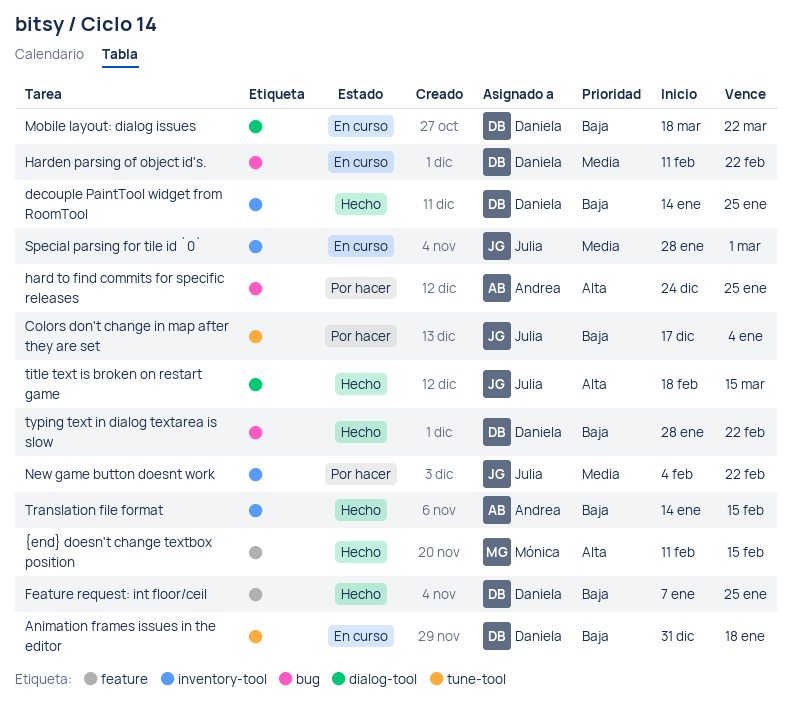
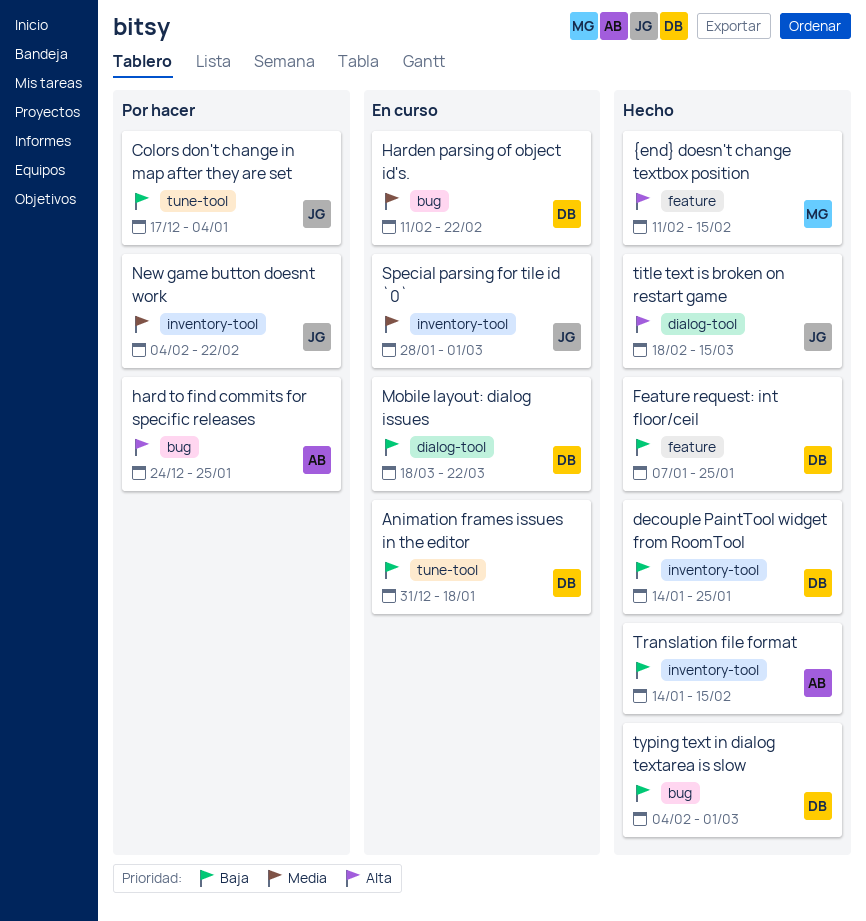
typing text in dialog textarea is slow, start: Jan 28 -> Feb 4
typing text in dialog textarea is slow, due: Feb 22 -> Mar 1

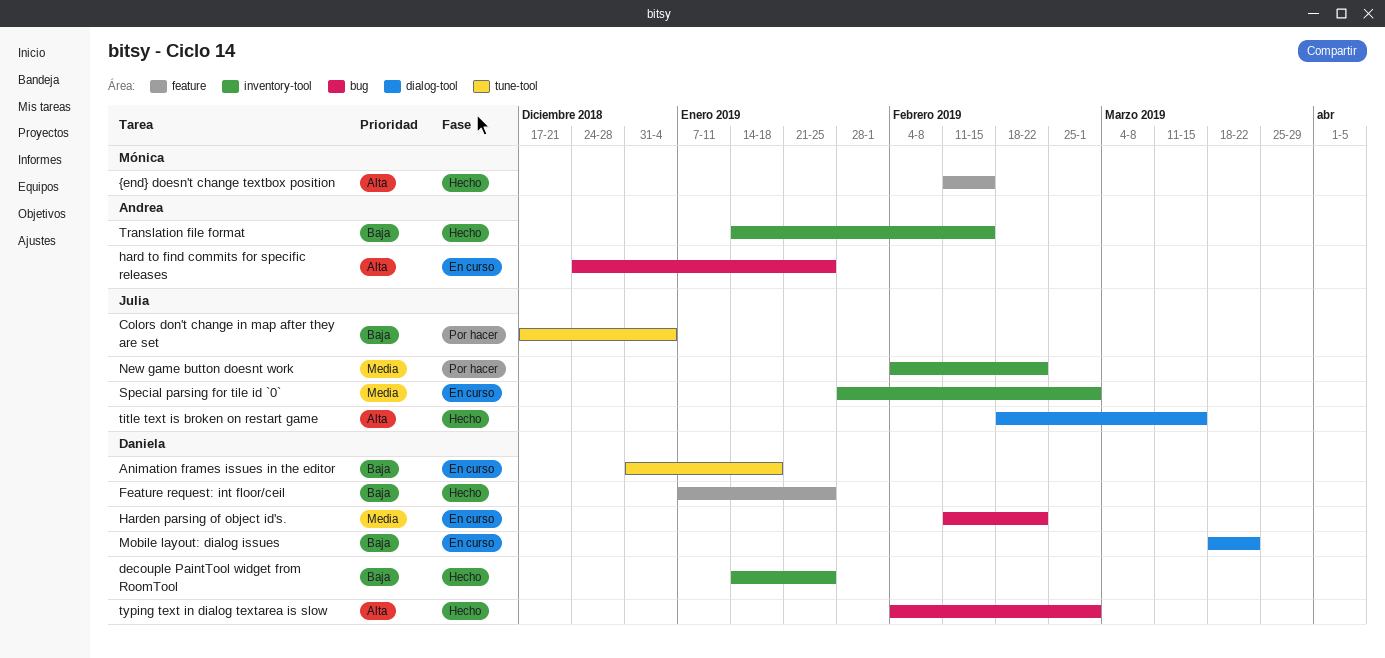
hard to find commits for specific releases, status: Por hacer -> En curso
typing text in dialog textarea is slow, priority: Baja -> Alta

